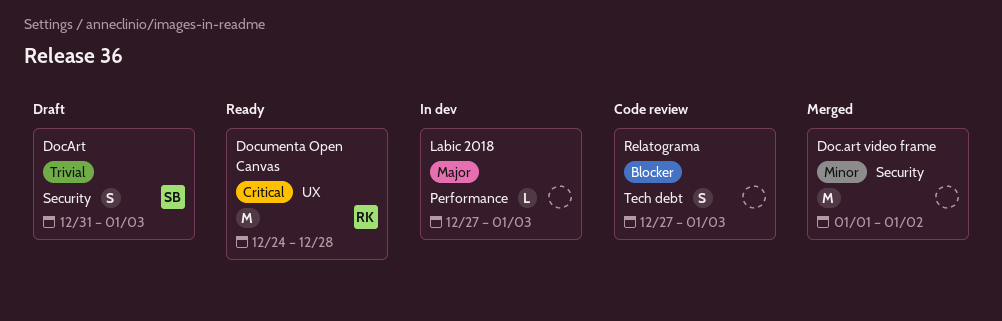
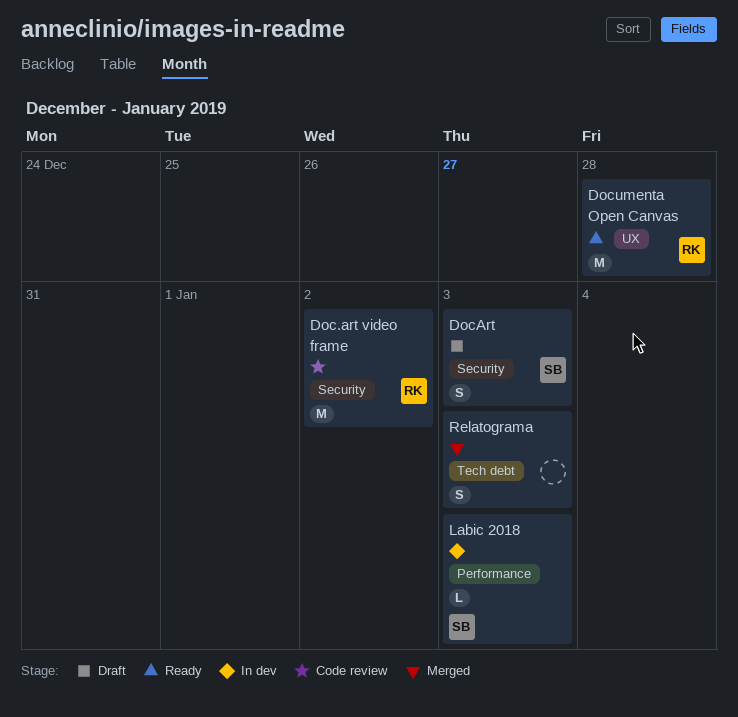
Doc.art video frame, status: Merged -> Code review
Doc.art video frame, owner: none -> RK
Labic 2018, owner: none -> SB
Relatograma, status: Code review -> Merged

